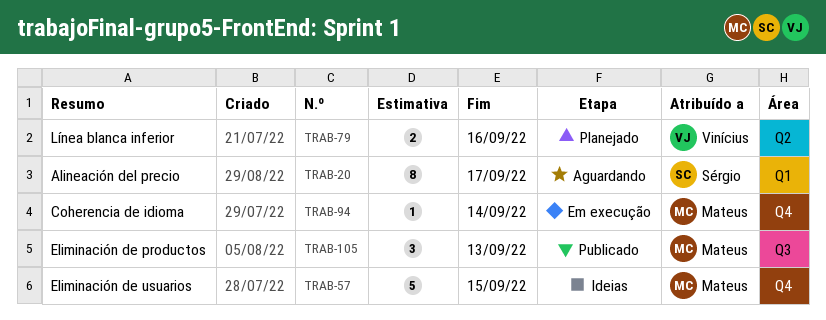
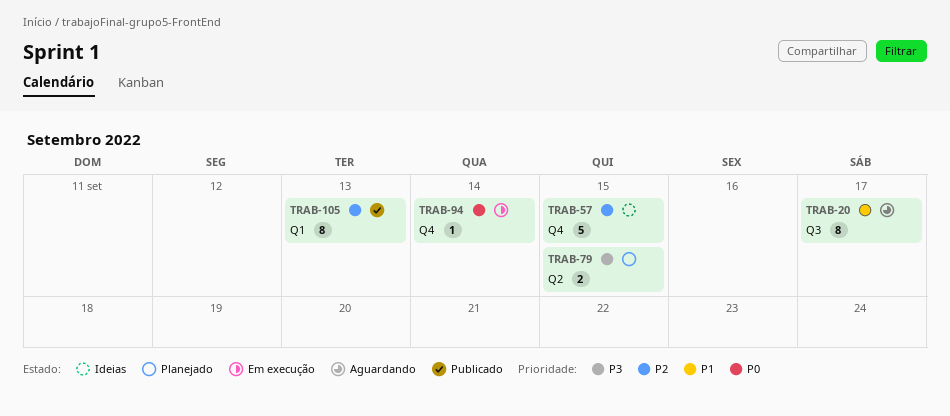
TRAB-20, label: Q1 -> Q3
TRAB-79, due: Sep 16 -> Sep 15
TRAB-105, label: Q3 -> Q1
TRAB-105, estimate: 3 -> 8

